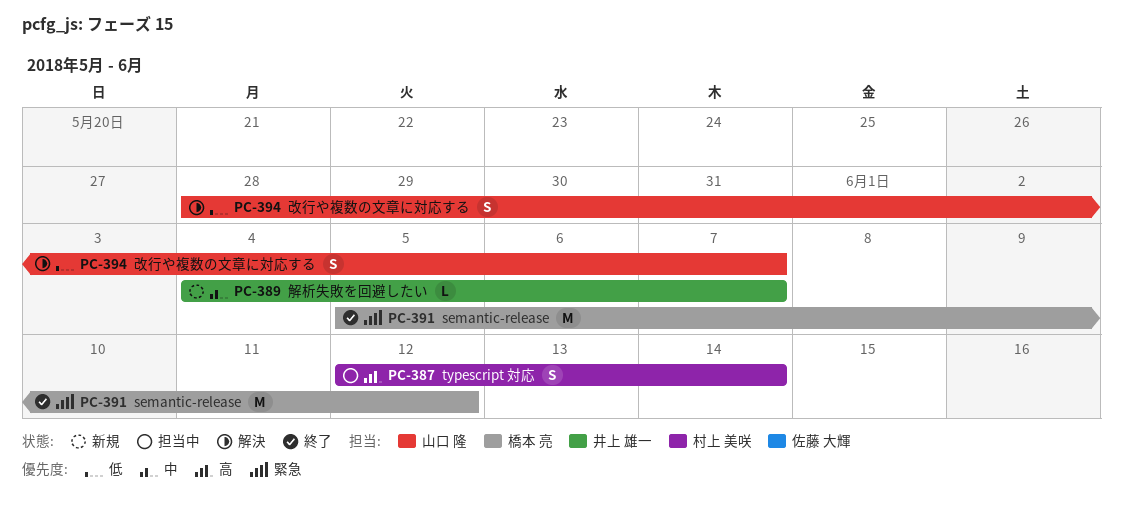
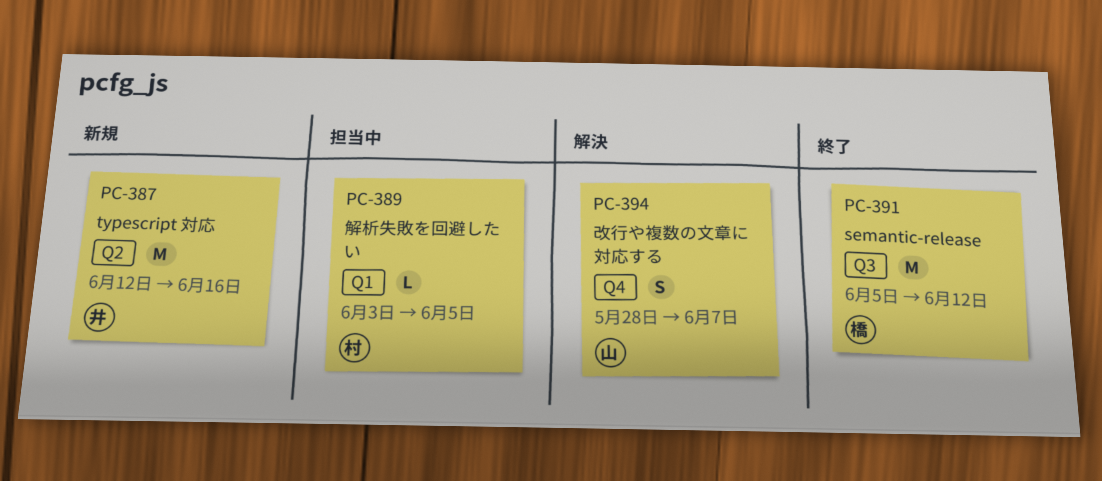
PC-387, status: 担当中 -> 新規
PC-387, owner: 村上 美咲 -> 井上 雄一
PC-387, estimate: S -> M
PC-387, due: Jun 14 -> Jun 16
PC-389, status: 新規 -> 担当中
PC-389, owner: 井上 雄一 -> 村上 美咲
PC-389, start: Jun 4 -> Jun 3
PC-389, due: Jun 7 -> Jun 5

